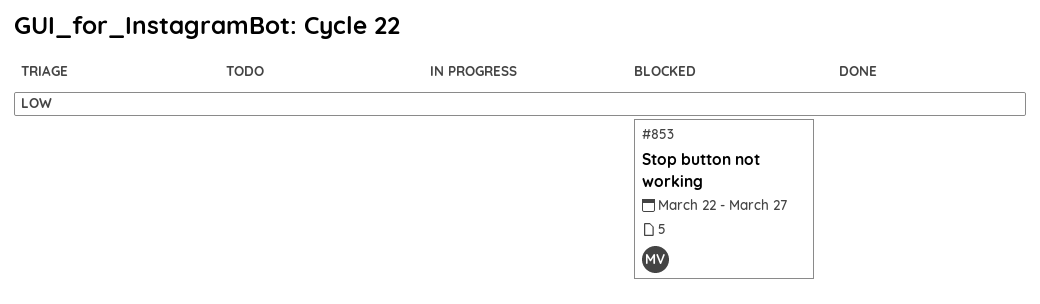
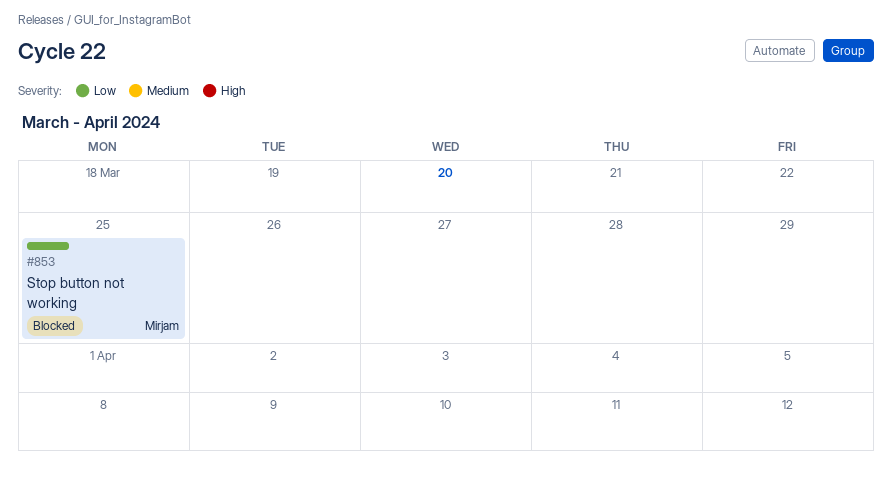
#853, due: Mar 27 -> Mar 25

